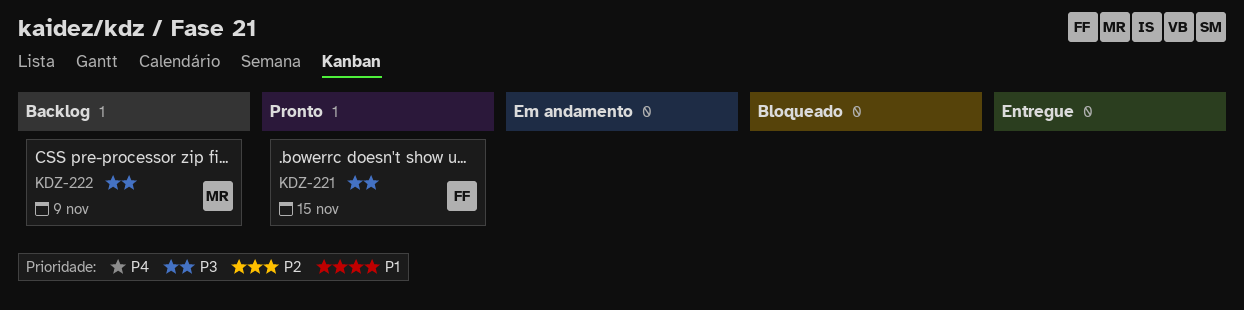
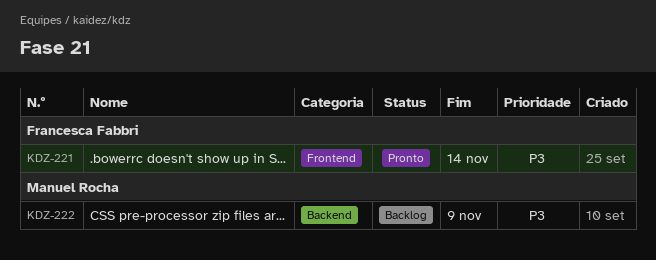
KDZ-221, due: Nov 15 -> Nov 14

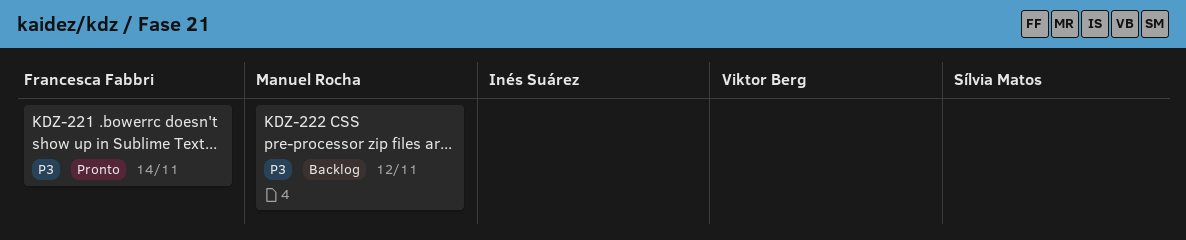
KDZ-222, due: Nov 9 -> Nov 12

